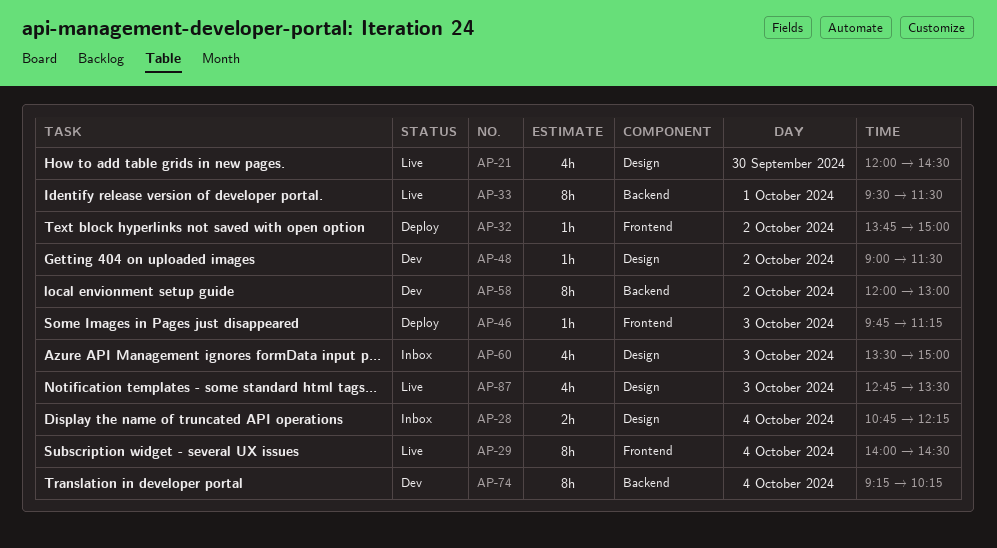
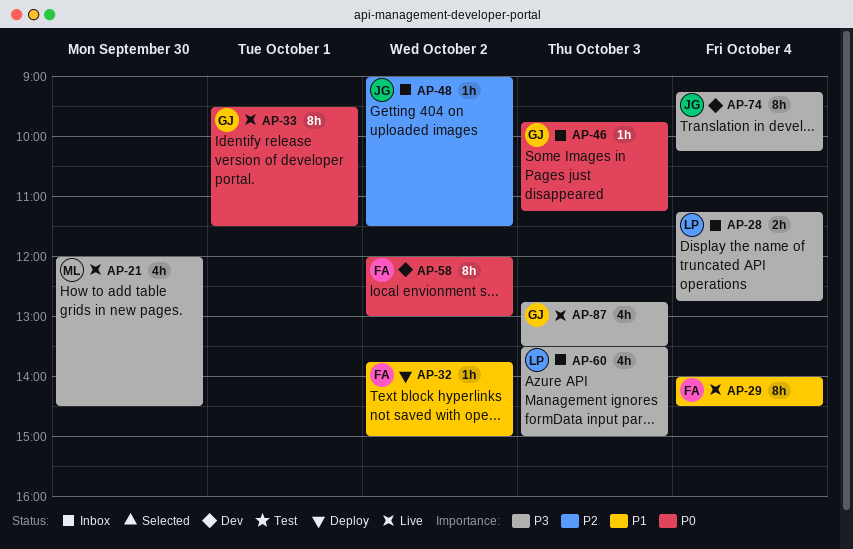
AP-28, begins: 10:45 -> 11:15
AP-28, ends: 12:15 -> 12:45
AP-46, status: Deploy -> Inbox
AP-48, status: Dev -> Inbox

